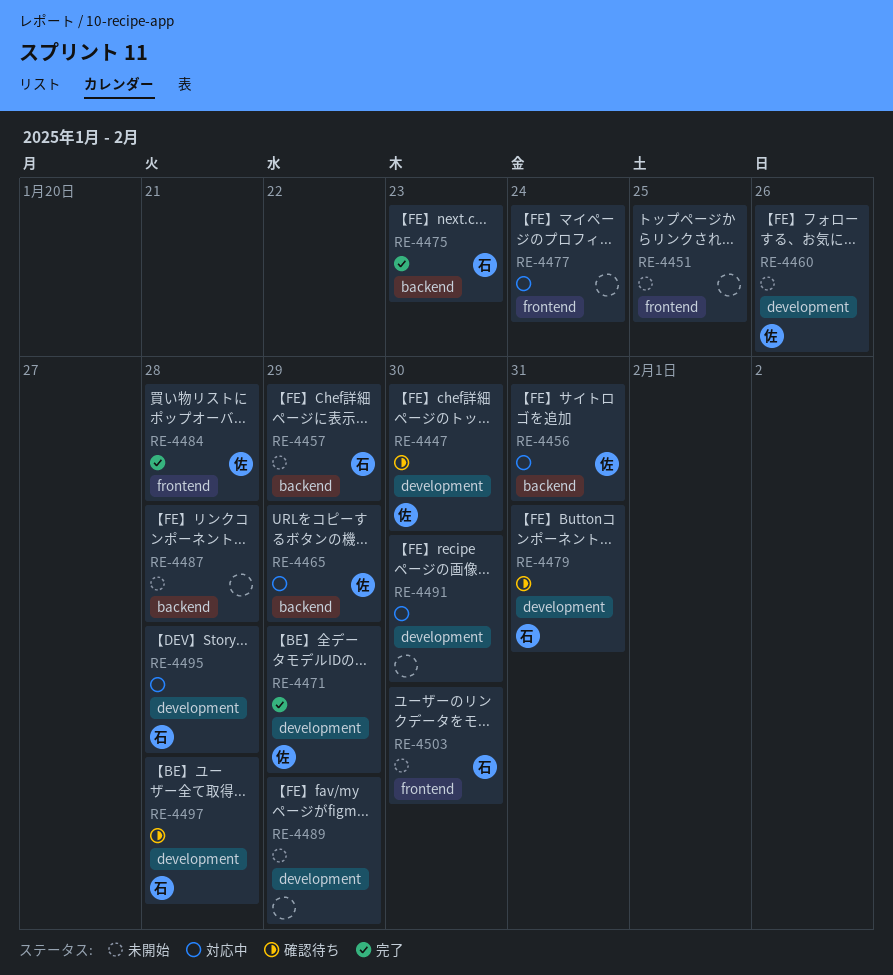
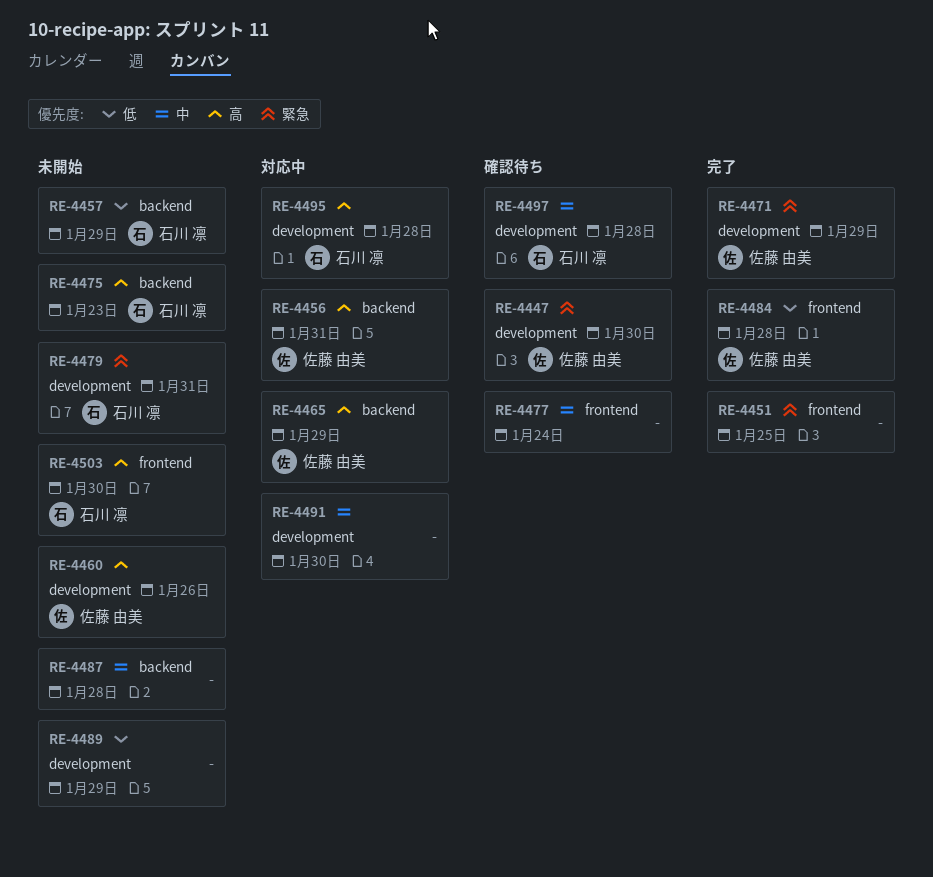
RE-4451, status: 未開始 -> 完了
RE-4475, status: 完了 -> 未開始
RE-4477, status: 対応中 -> 確認待ち
RE-4479, status: 確認待ち -> 未開始

